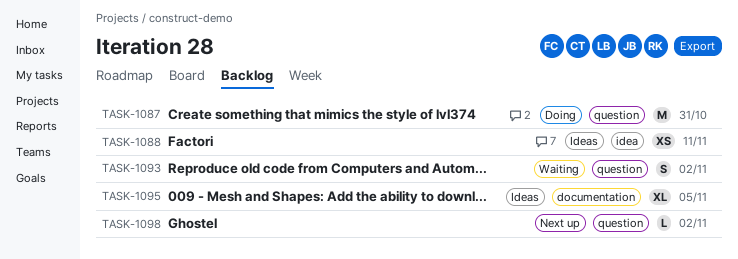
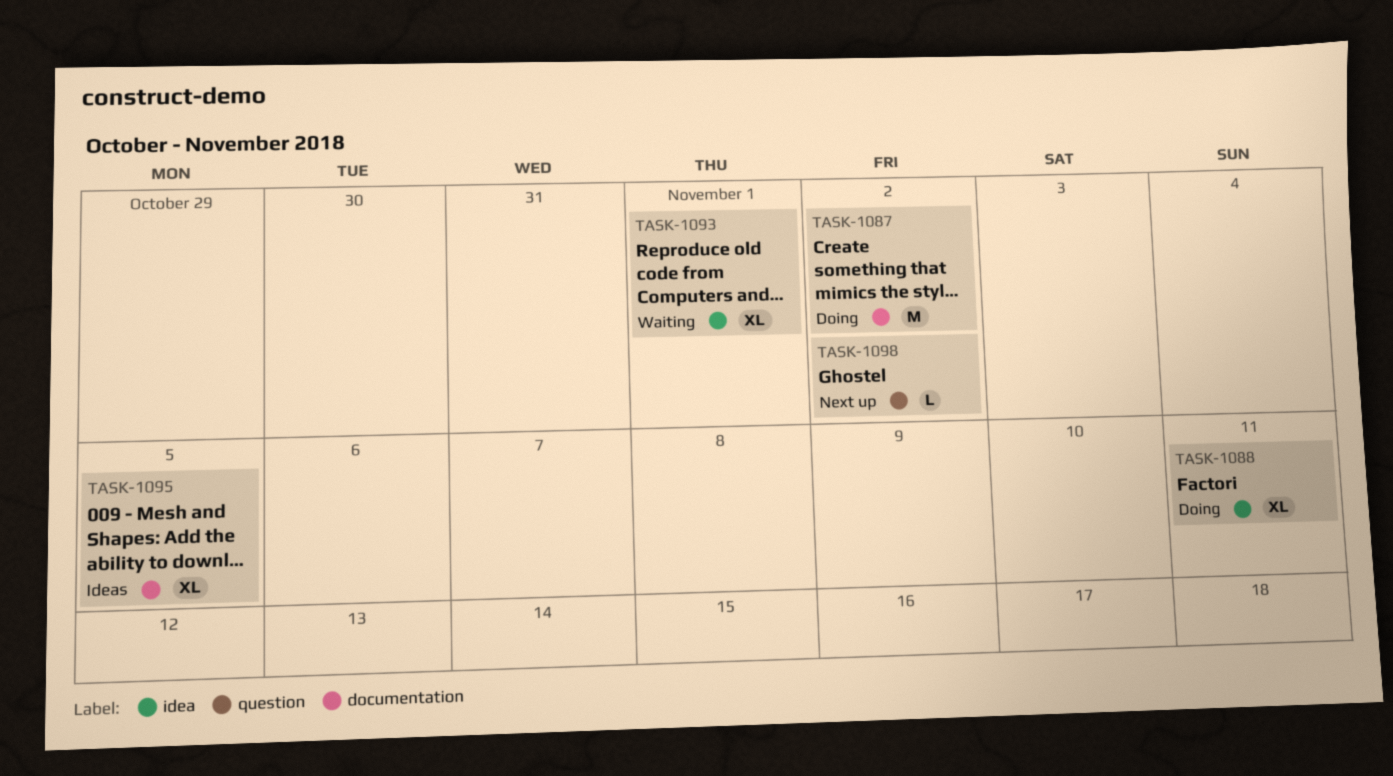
TASK-1087, label: question -> documentation
TASK-1087, due: Oct 31 -> Nov 2
TASK-1088, status: Ideas -> Doing
TASK-1088, estimate: XS -> XL
TASK-1093, label: question -> idea
TASK-1093, estimate: S -> XL
TASK-1093, due: Nov 2 -> Nov 1

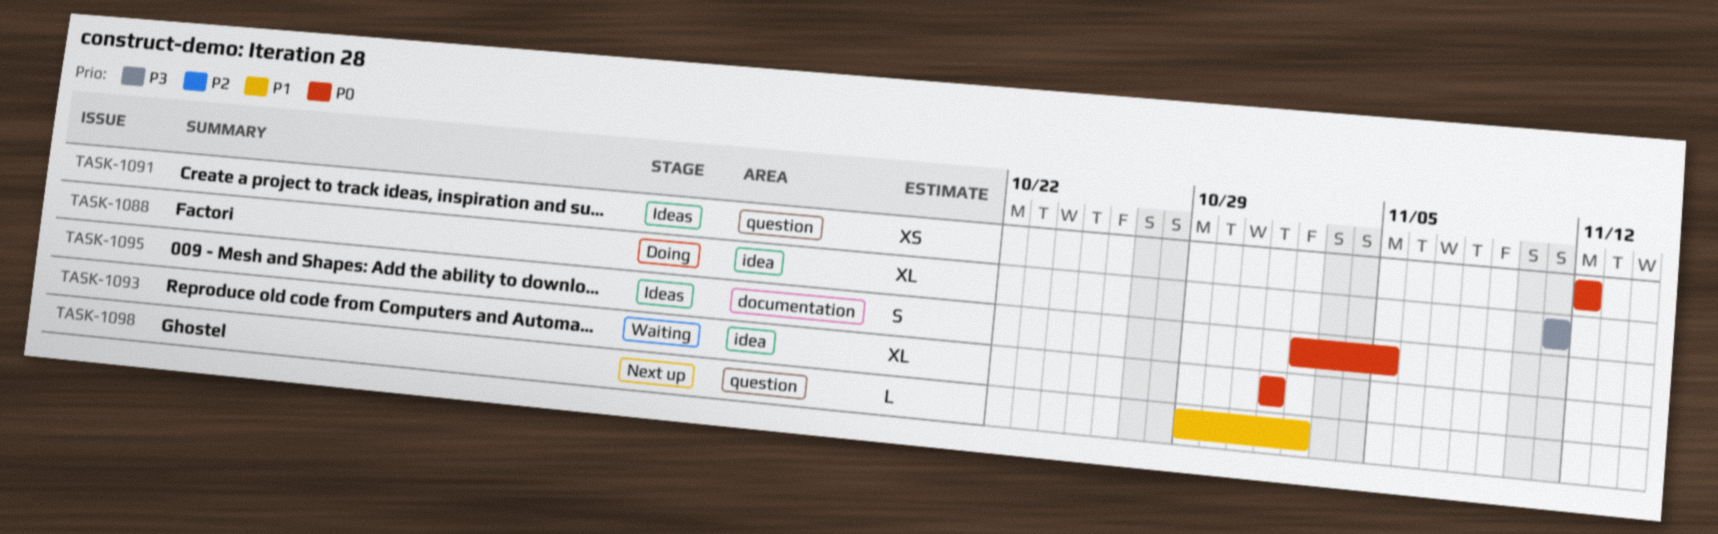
TASK-1087: present -> none
TASK-1091: none -> present
TASK-1095, estimate: XL -> S

